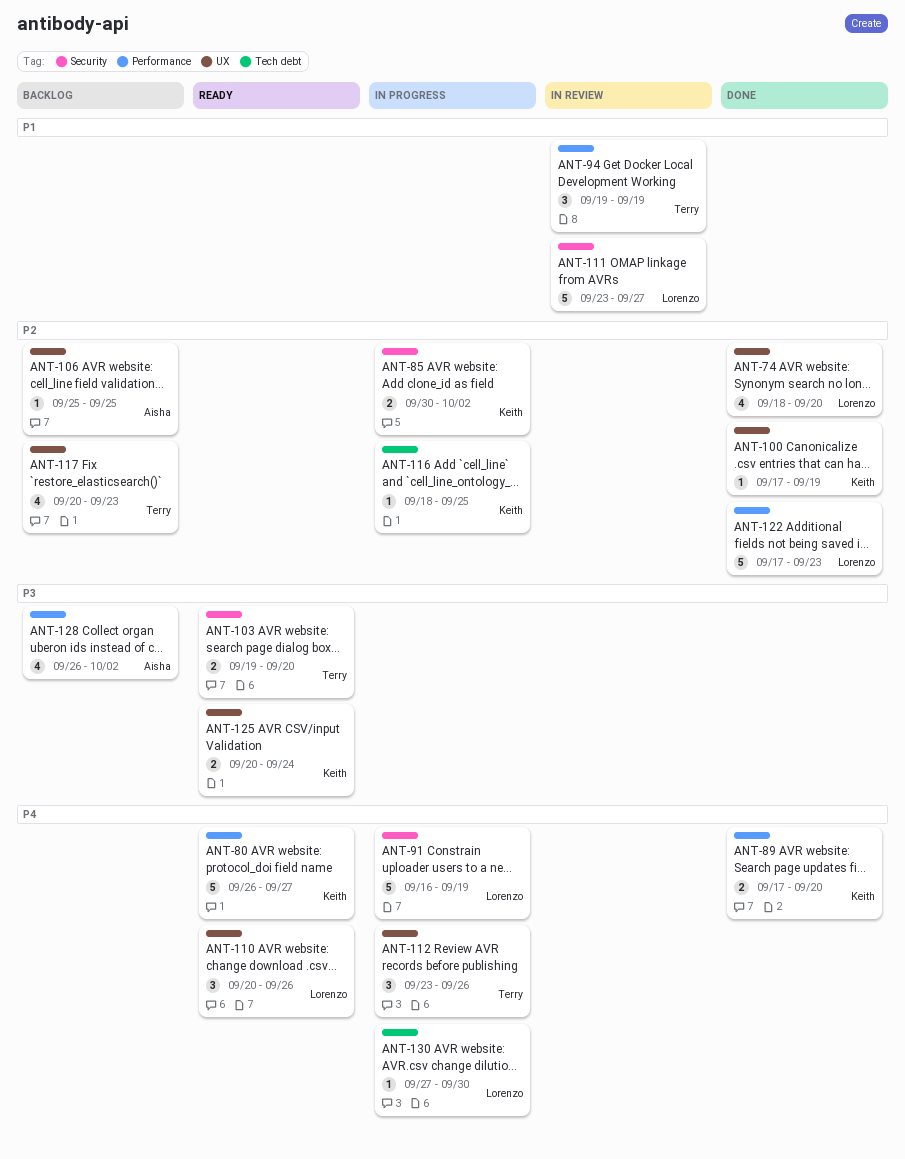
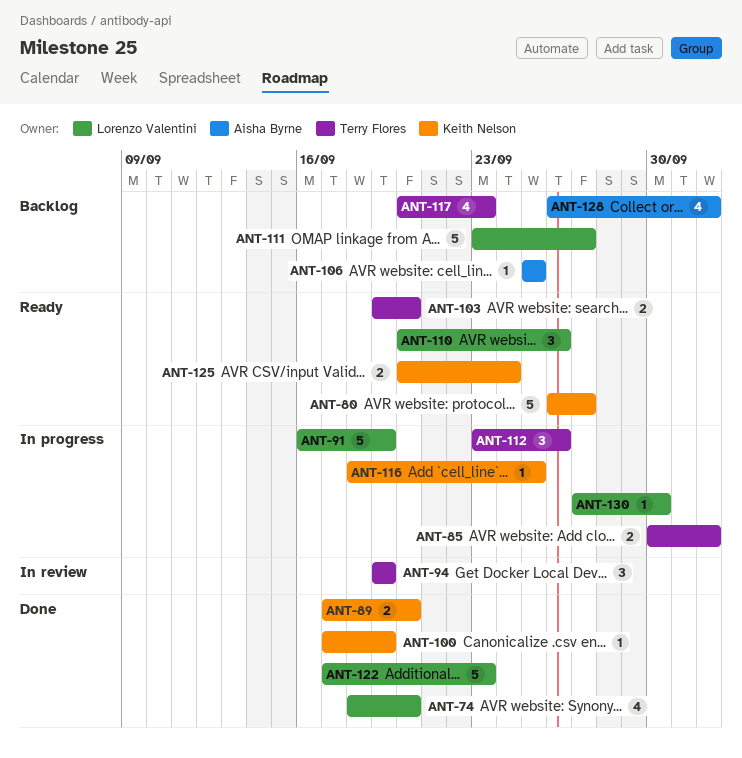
ANT-85, owner: Keith Nelson -> Terry Flores
ANT-111, status: In review -> Backlog

